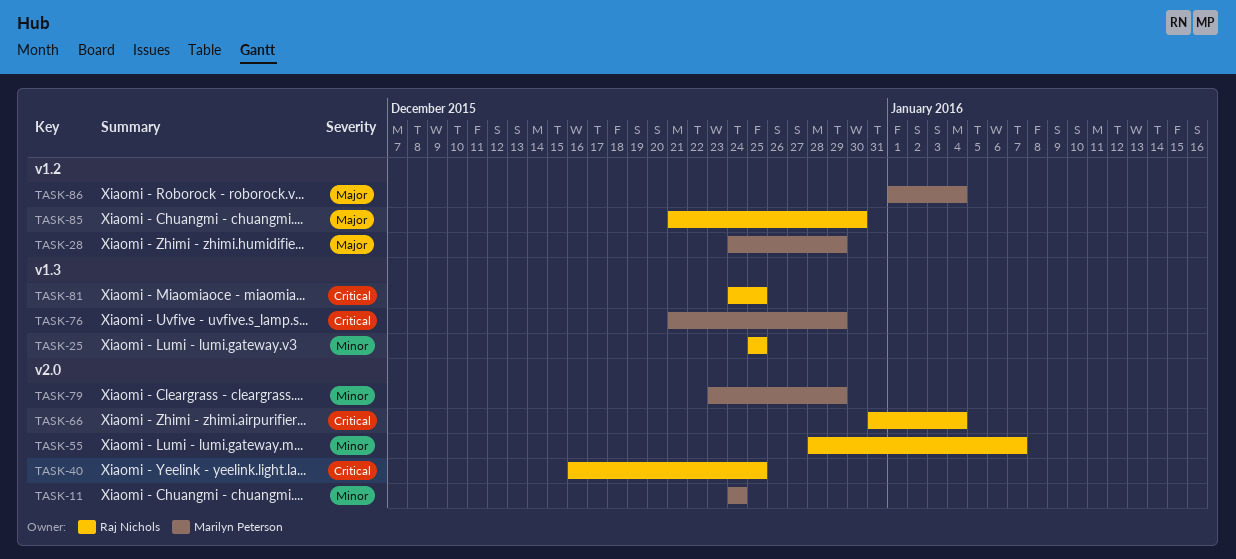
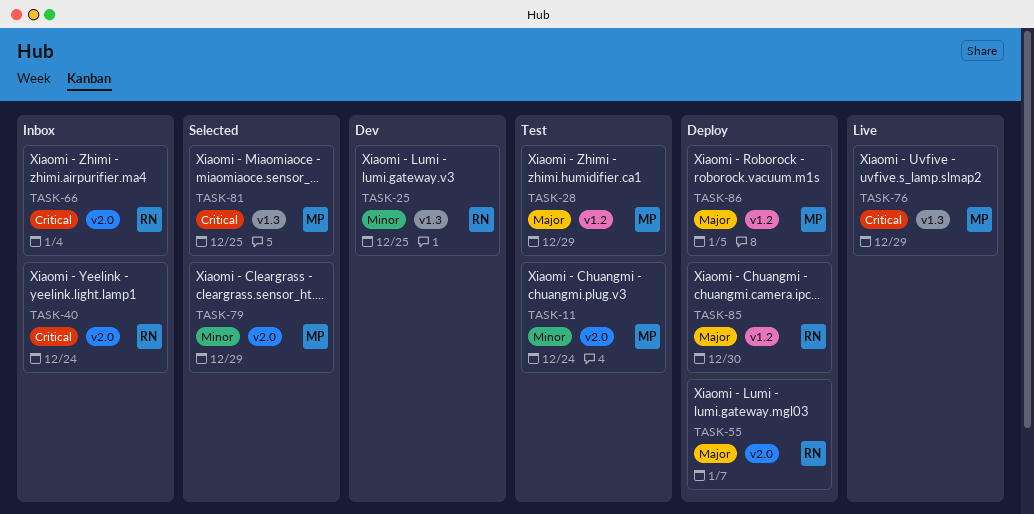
TASK-40, due: Dec 25 -> Dec 24
TASK-55, priority: Minor -> Major
TASK-81, owner: Raj Nichols -> Marilyn Peterson
TASK-86, due: Jan 4 -> Jan 5

